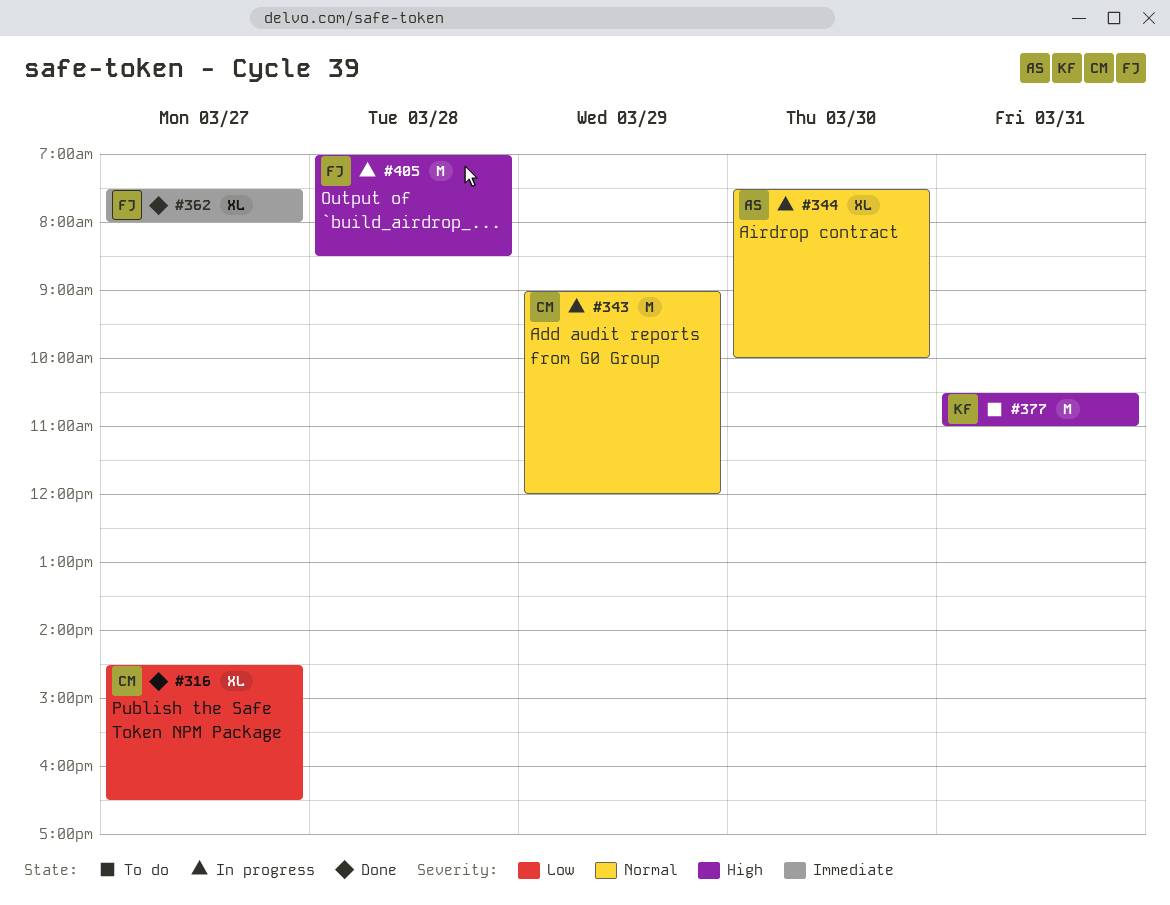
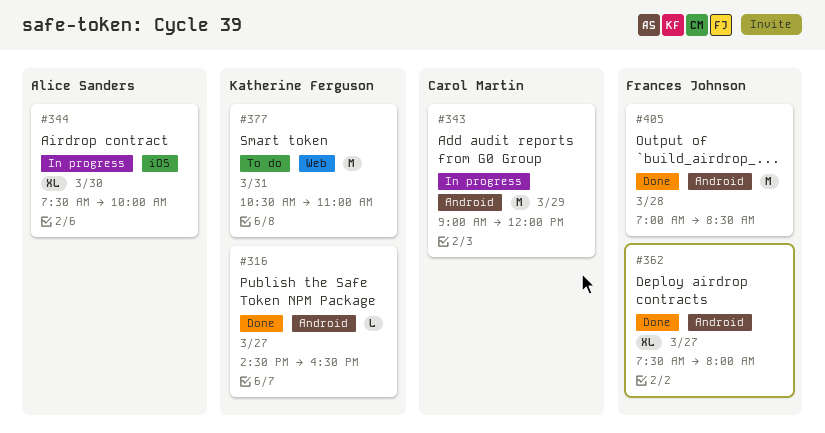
#316, owner: Carol Martin -> Katherine Ferguson
#316, estimate: XL -> L
#405, status: In progress -> Done

